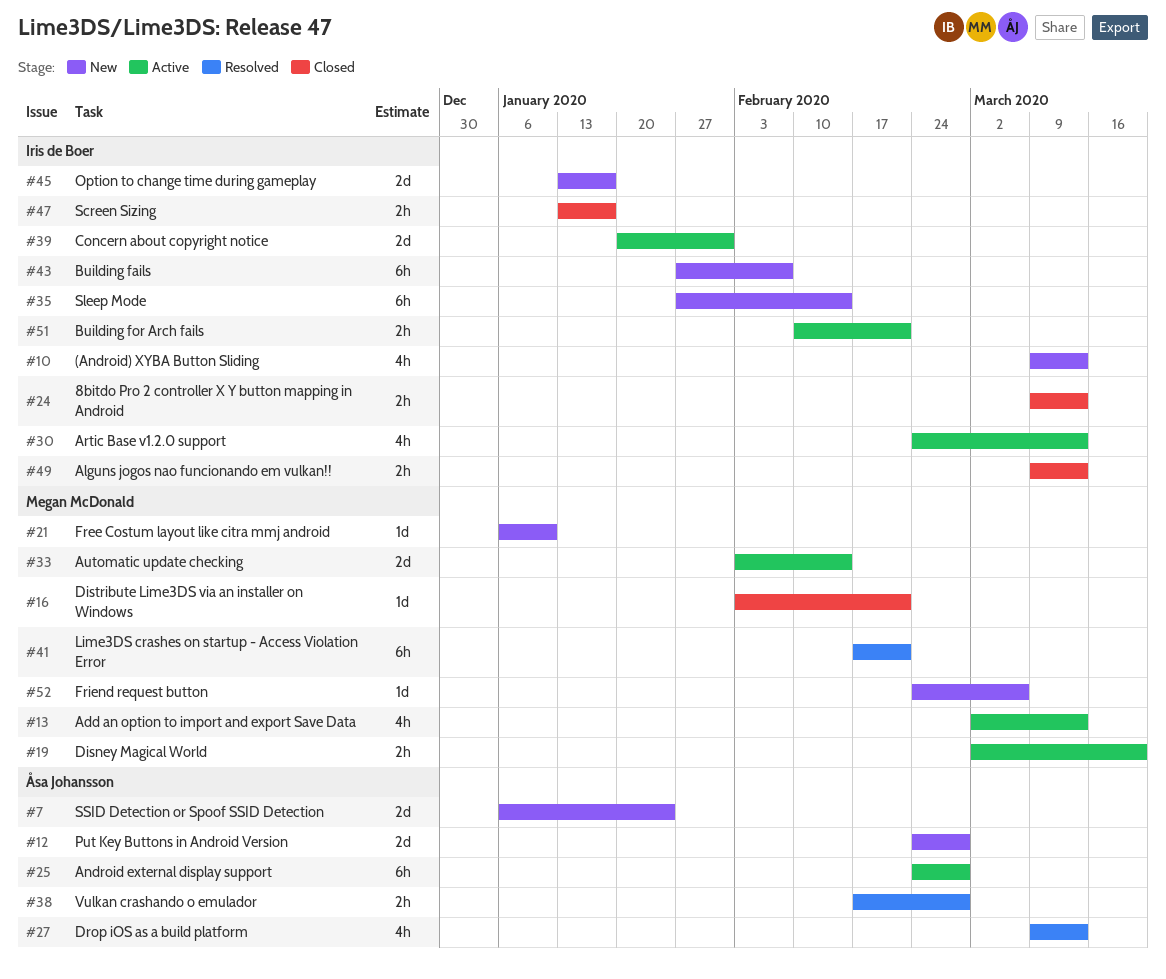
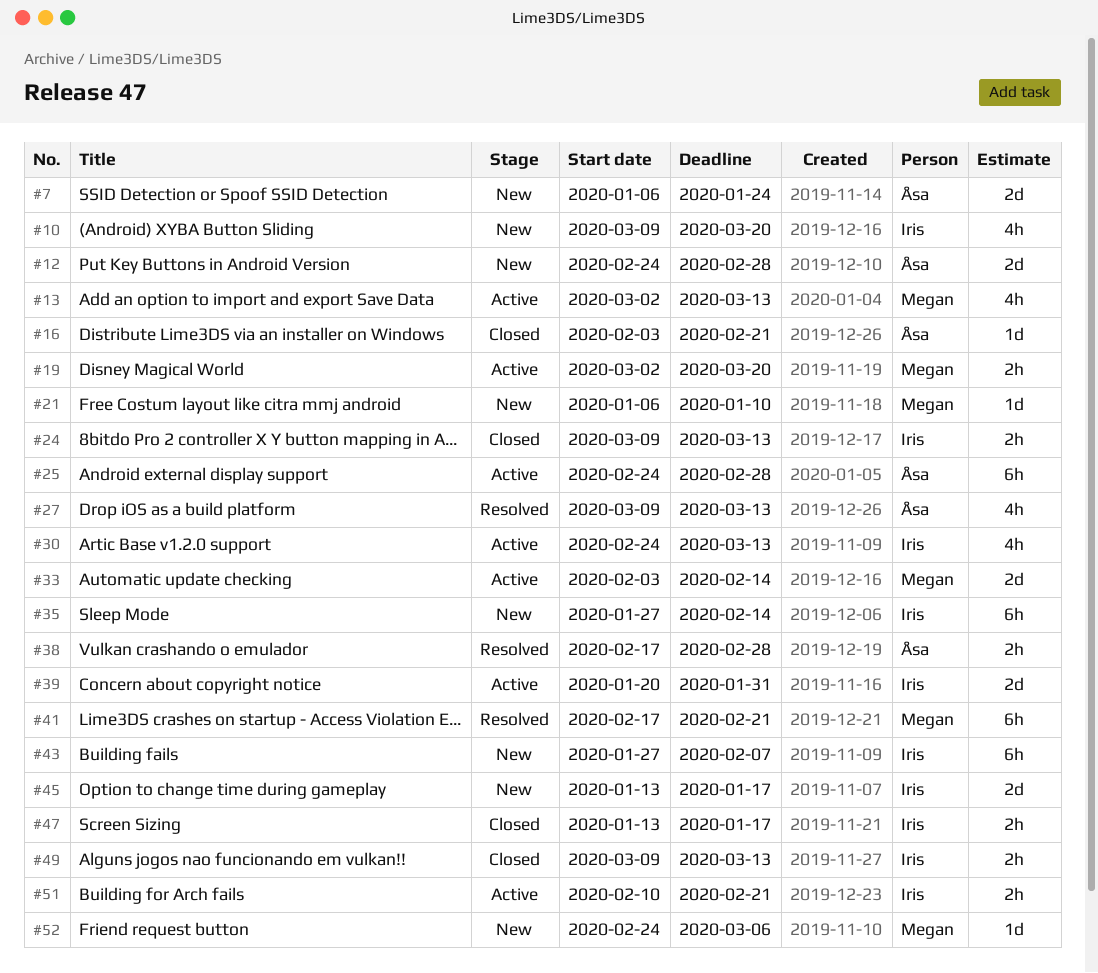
#10, due: Mar 13 -> Mar 20
#16, owner: Megan McDonald -> Åsa Johansson

